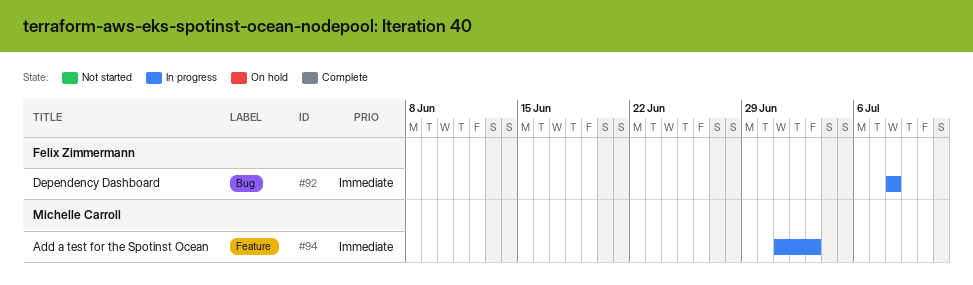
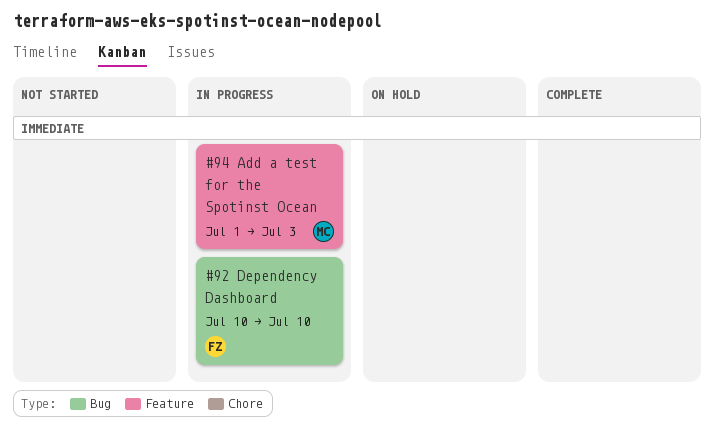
#92, start: Jul 8 -> Jul 10
#92, due: Jul 8 -> Jul 10

